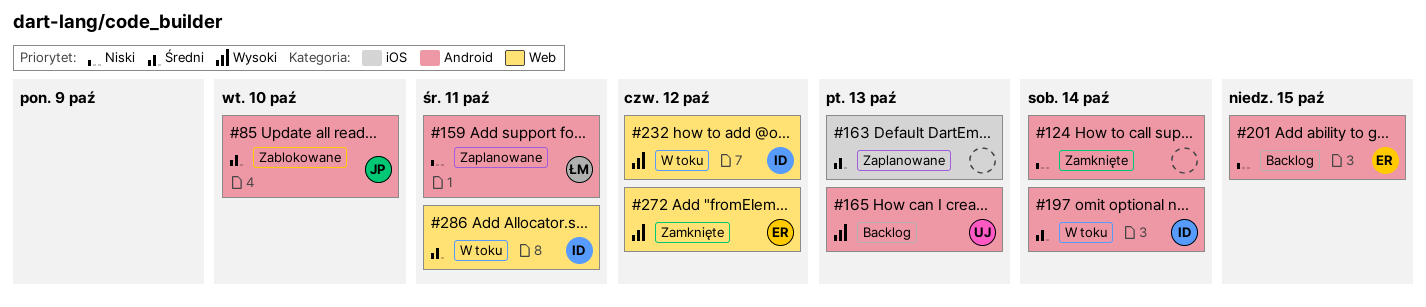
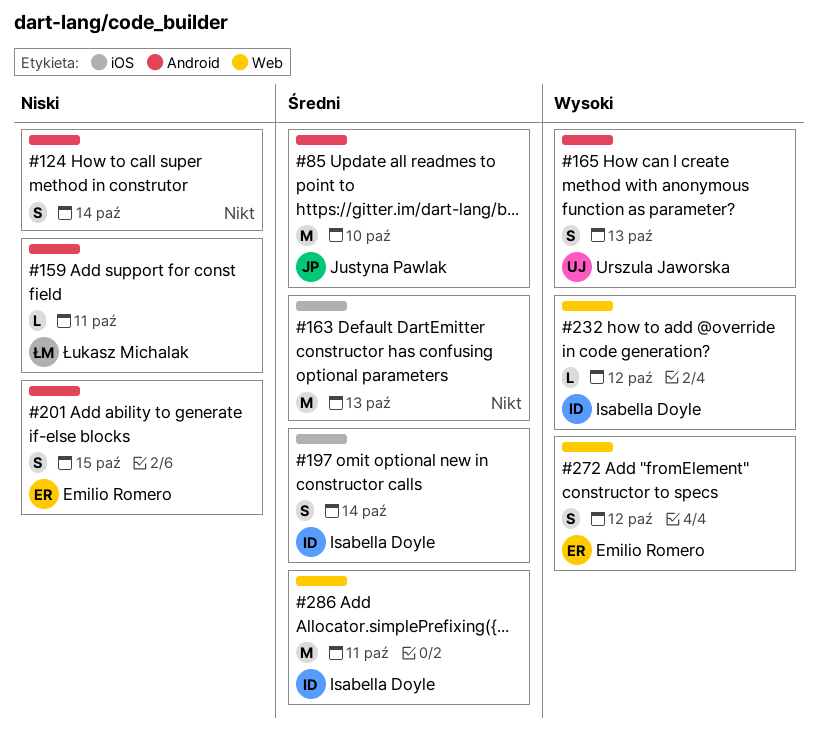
#197, label: Android -> iOS

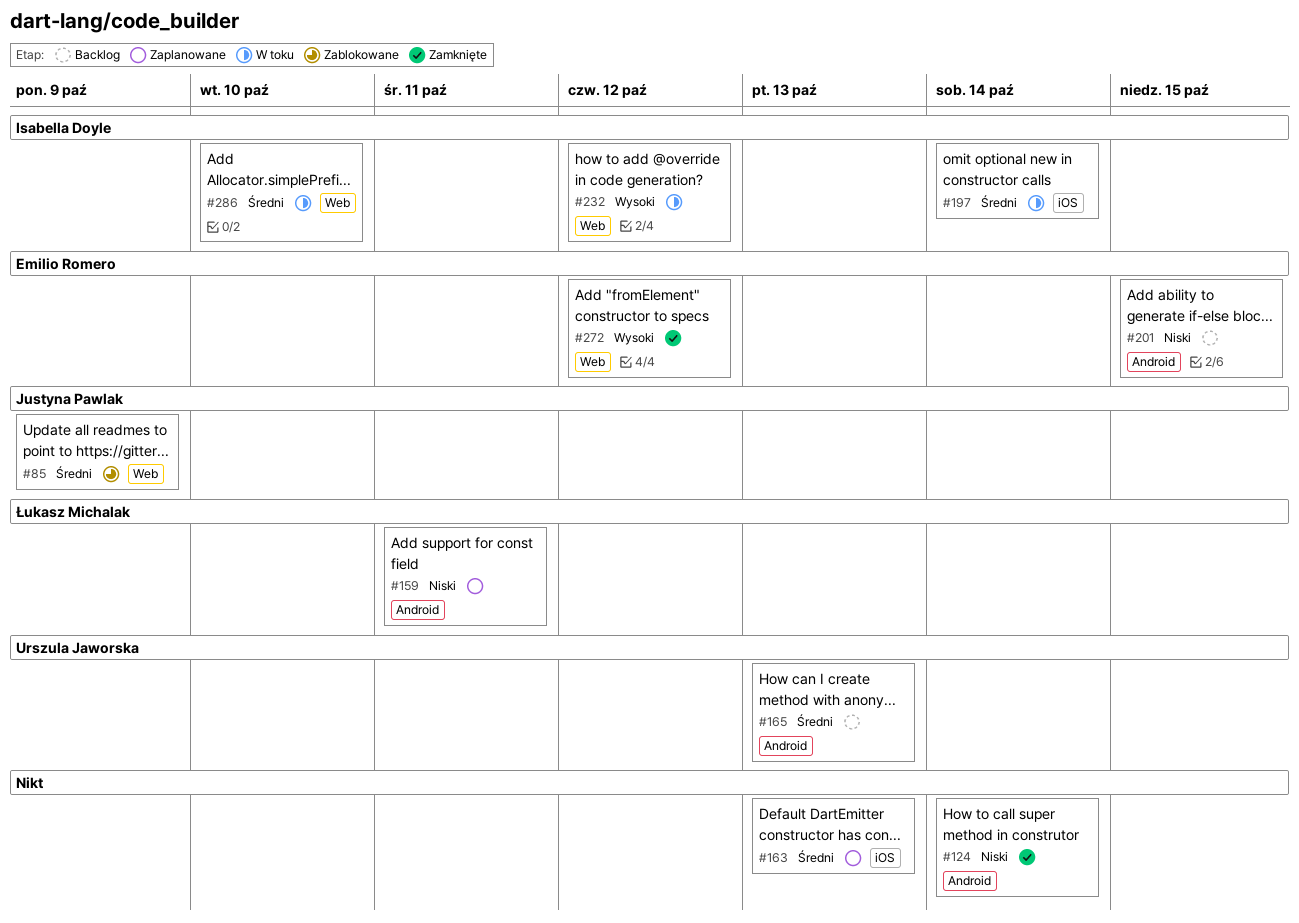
#85, label: Android -> Web
#85, due: Oct 10 -> Oct 9
#165, priority: Wysoki -> Średni
#286, due: Oct 11 -> Oct 10

